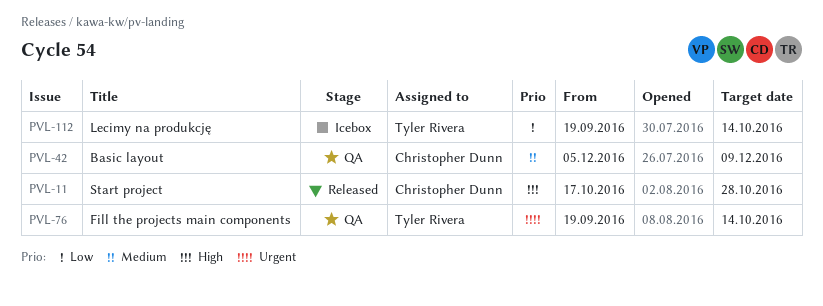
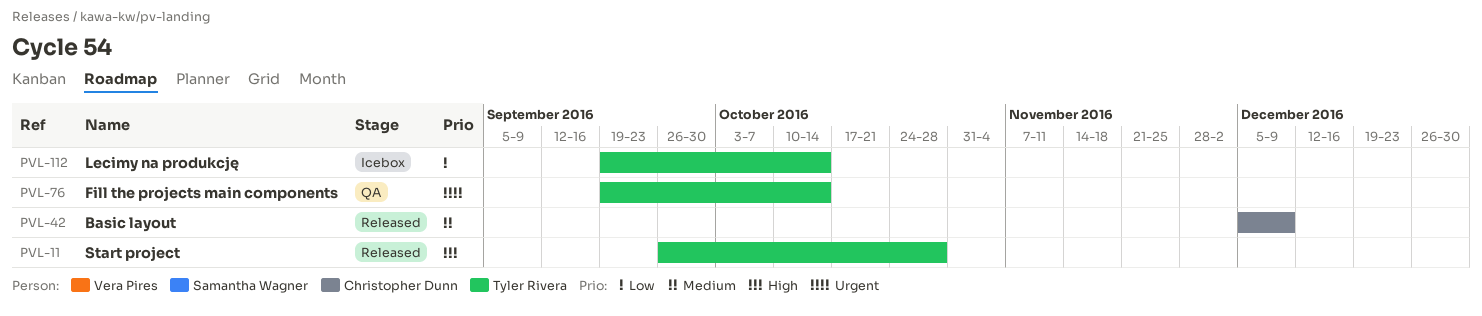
PVL-11, owner: Christopher Dunn -> Tyler Rivera
PVL-11, start: Oct 17 -> Sep 26
PVL-42, status: QA -> Released

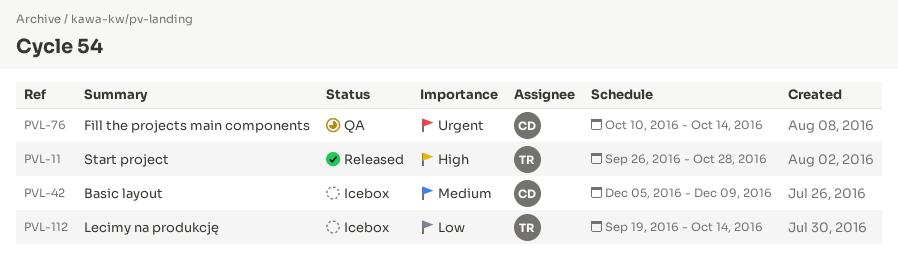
PVL-42, status: Released -> Icebox
PVL-76, owner: Tyler Rivera -> Christopher Dunn
PVL-76, start: Sep 19 -> Oct 10

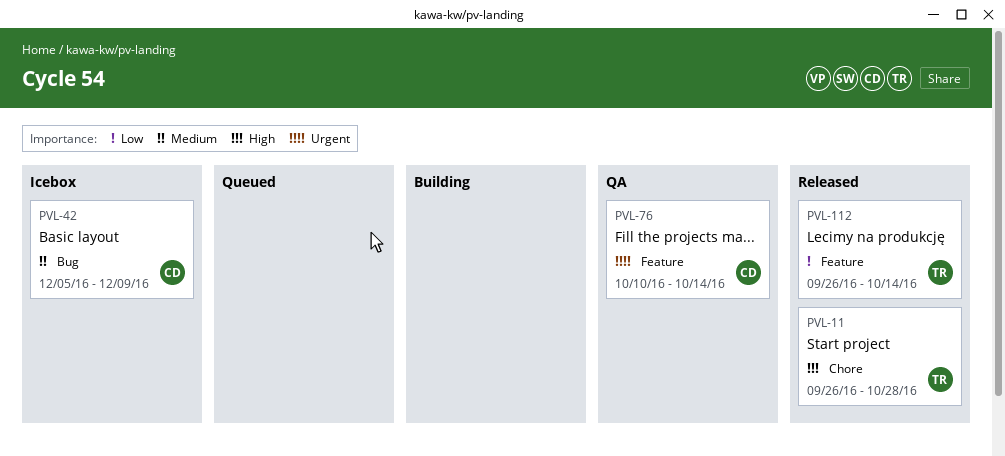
PVL-112, status: Icebox -> Released
PVL-112, start: Sep 19 -> Sep 26

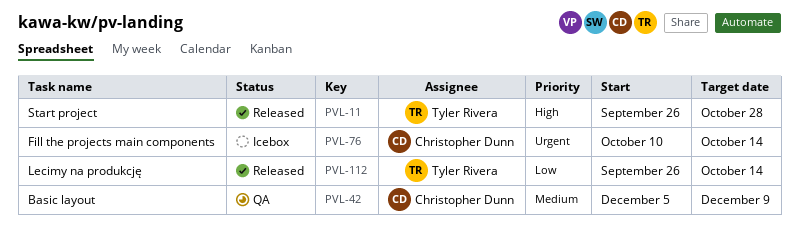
PVL-42, status: Icebox -> QA
PVL-76, status: QA -> Icebox

